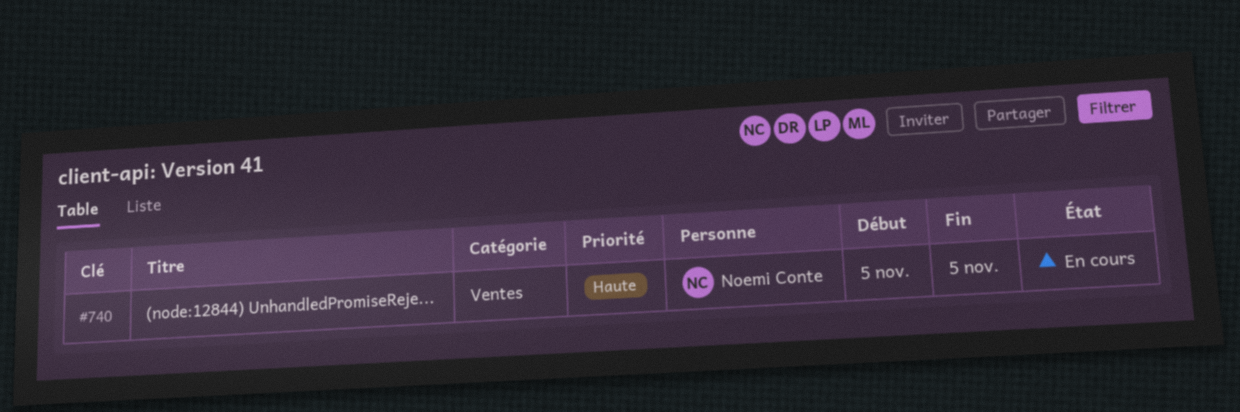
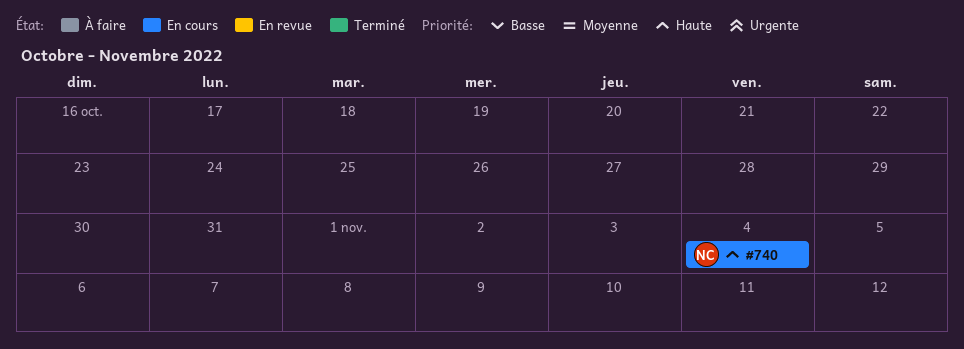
#740, start: Nov 5 -> Nov 4
#740, due: Nov 5 -> Nov 4

